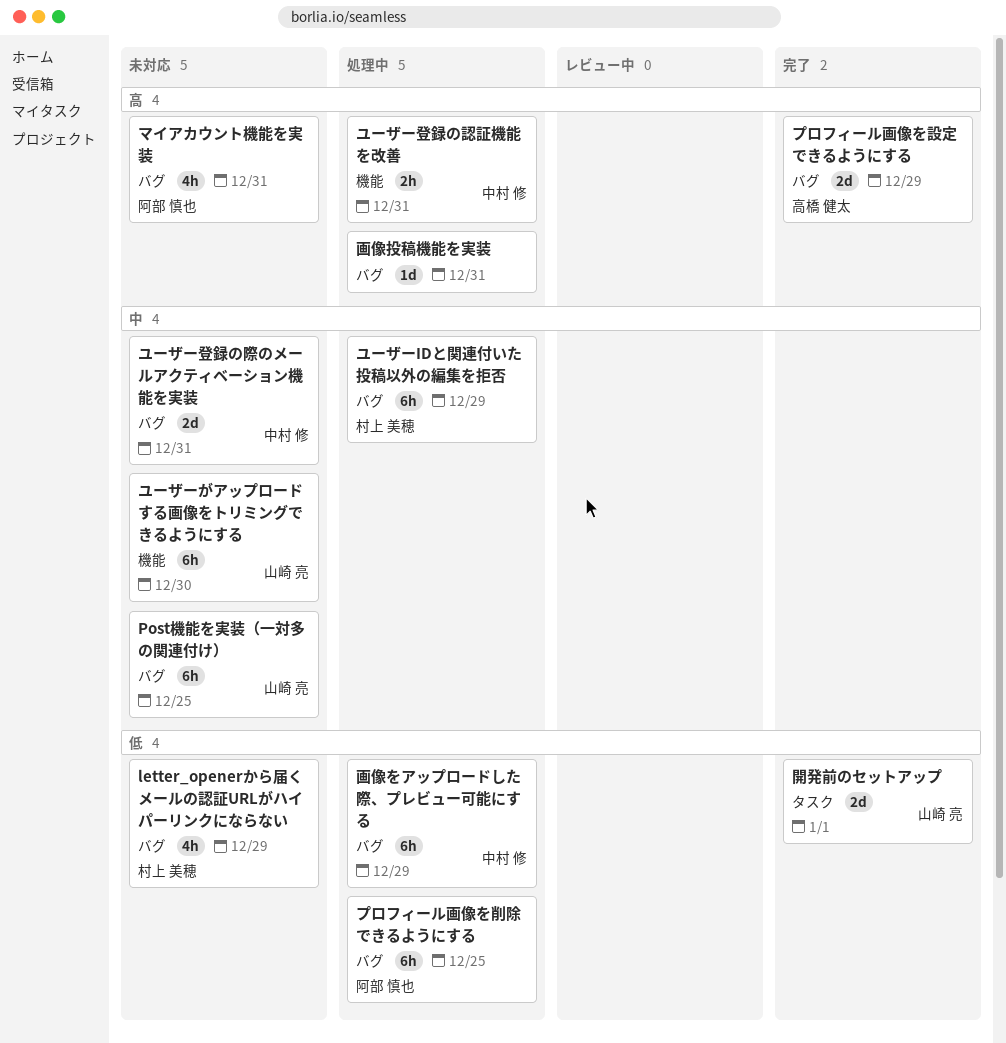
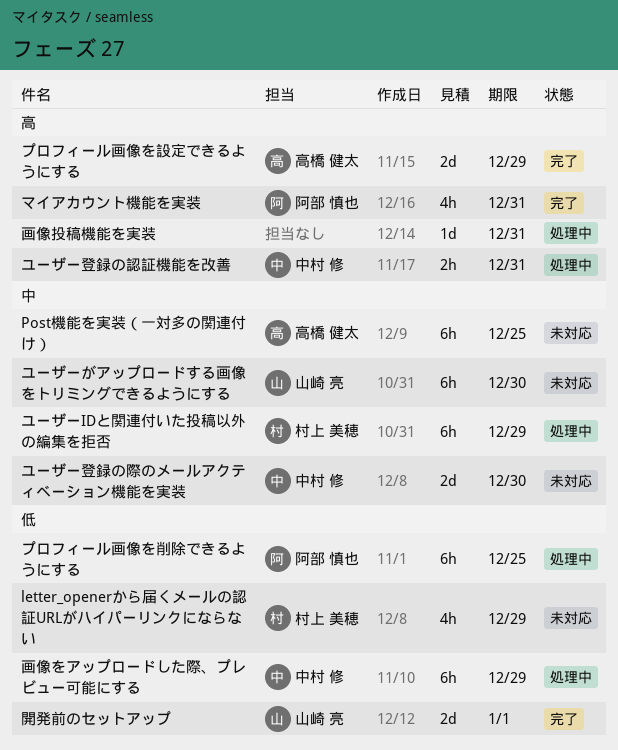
Post機能を実装（一対多の関連付け）, owner: 山崎 亮 -> 高橋 健太
マイアカウント機能を実装, status: 未対応 -> 完了
ユーザー登録の際のメールアクティベーション機能を実装, due: Dec 31 -> Dec 30

